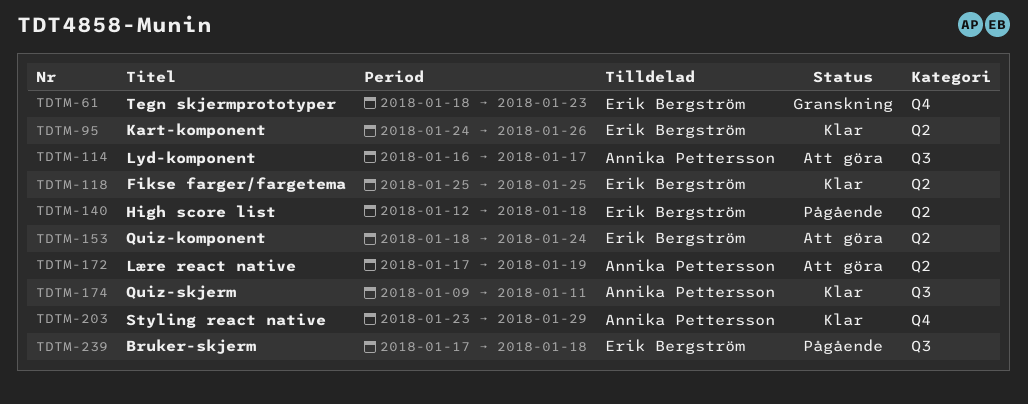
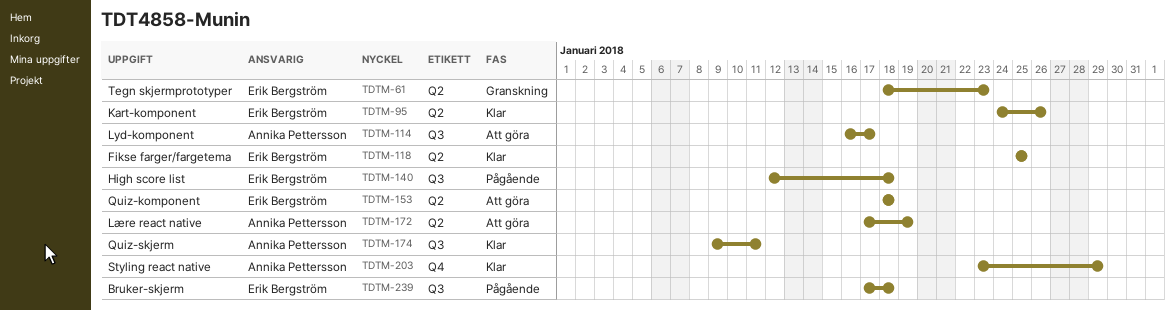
TDTM-61, label: Q4 -> Q2
TDTM-140, label: Q2 -> Q3
TDTM-153, due: Jan 24 -> Jan 18

